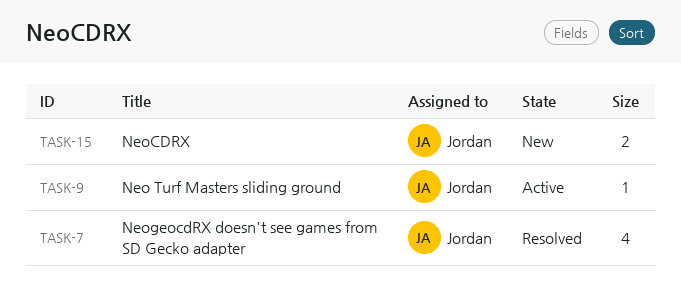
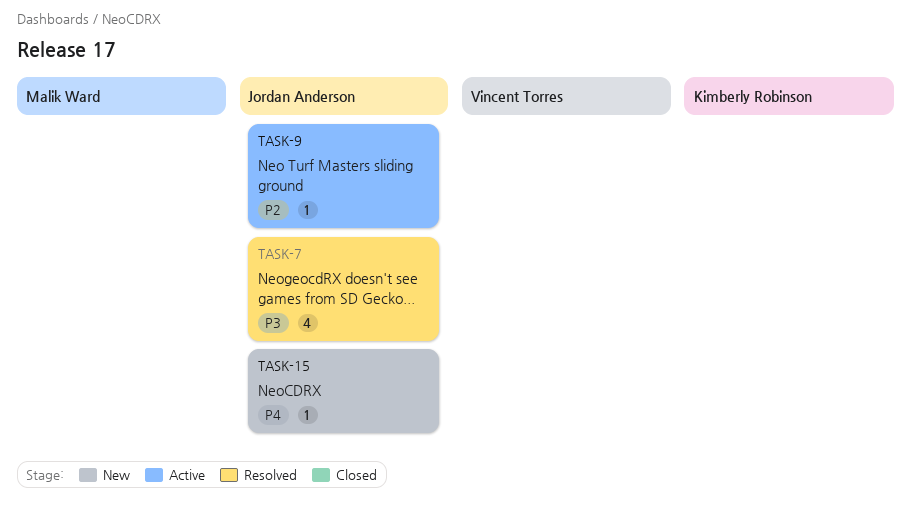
TASK-15, estimate: 2 -> 1

